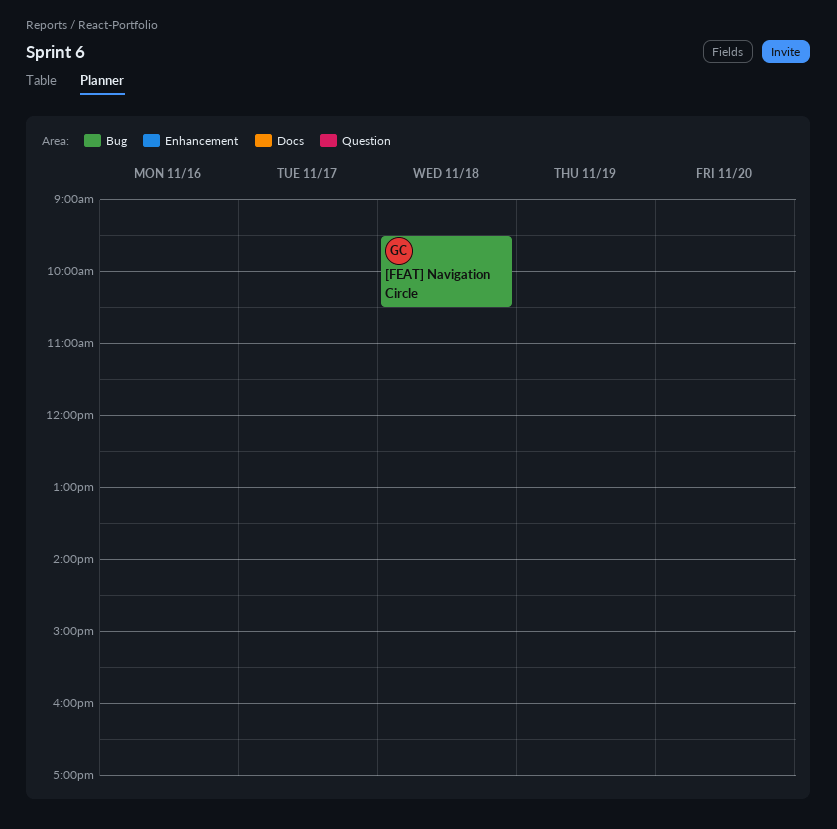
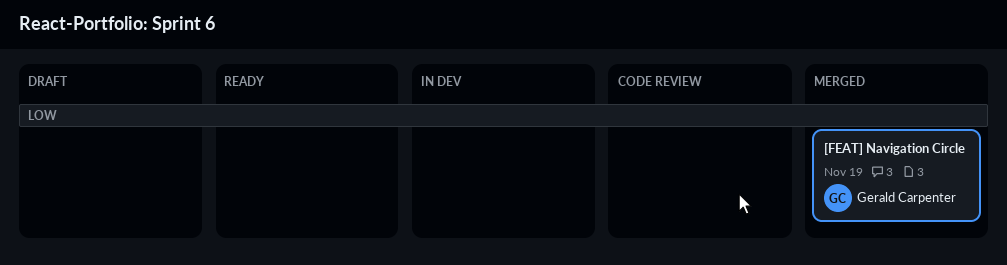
[FEAT] Navigation Circle, day: Nov 18 -> Nov 19

